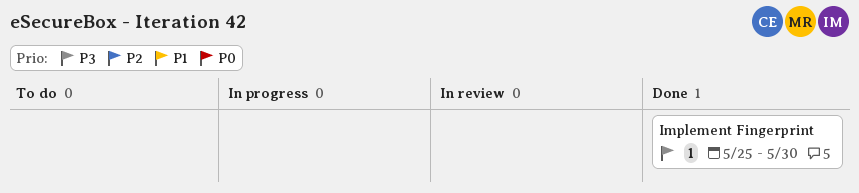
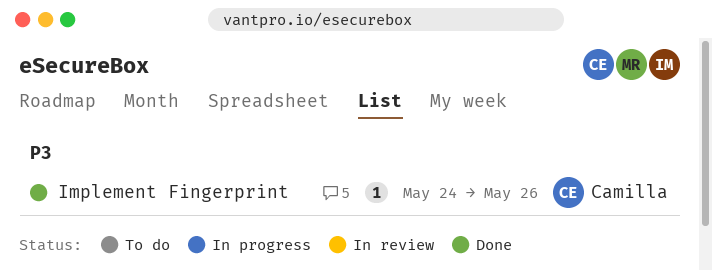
Implement Fingerprint, start: May 25 -> May 24
Implement Fingerprint, due: May 30 -> May 26

